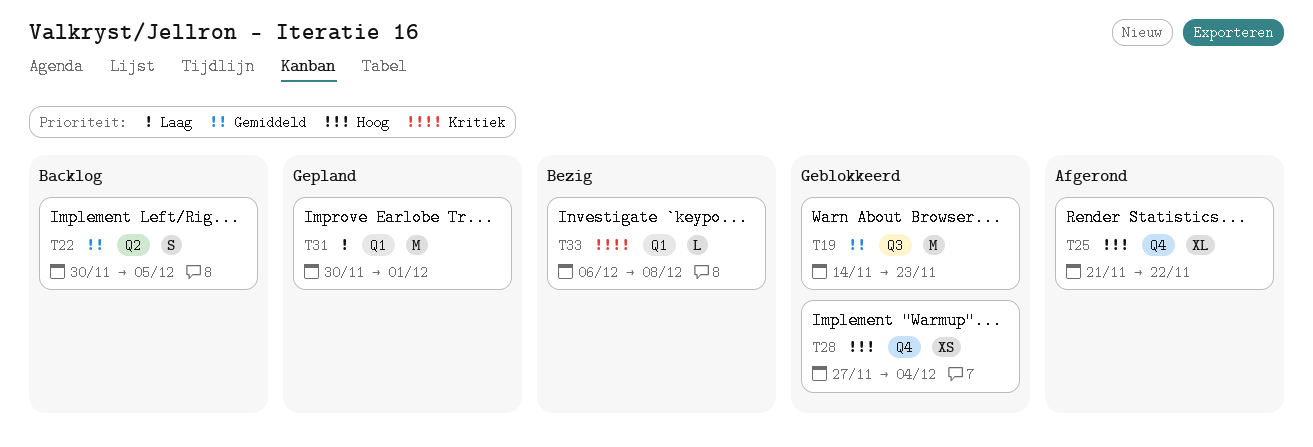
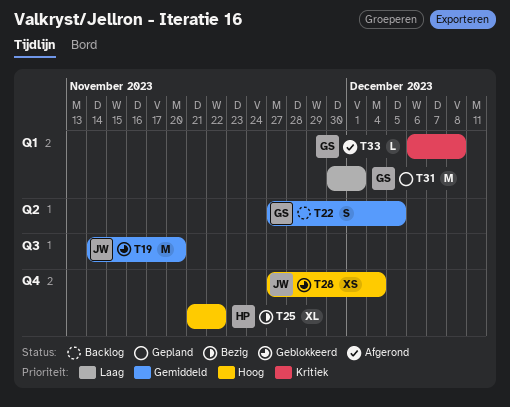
T19, due: Nov 23 -> Nov 20
T22, start: Nov 30 -> Nov 27
T25, status: Afgerond -> Bezig
T33, status: Bezig -> Afgerond

